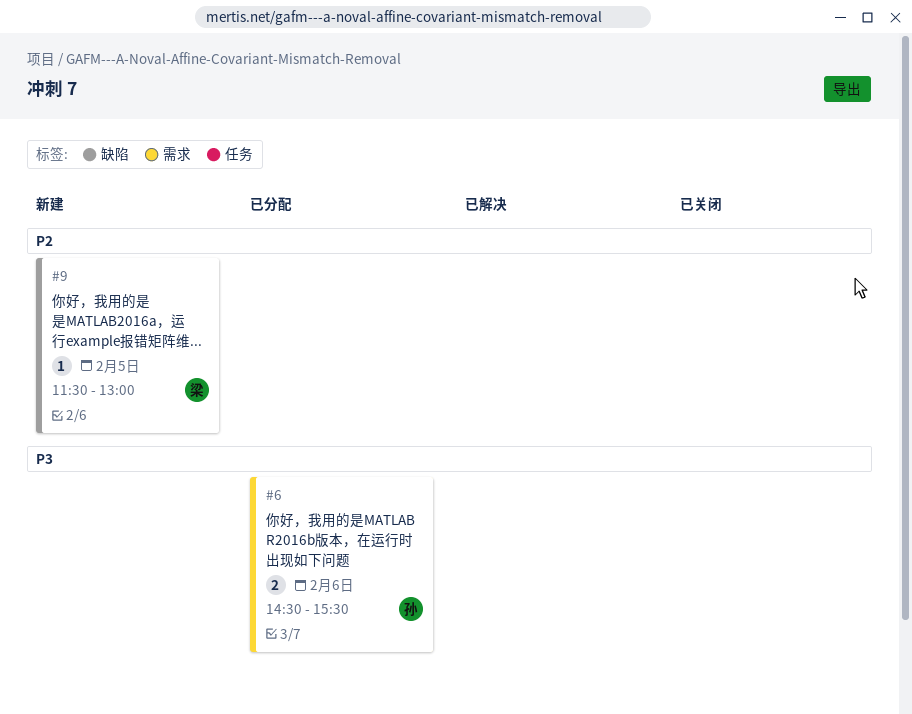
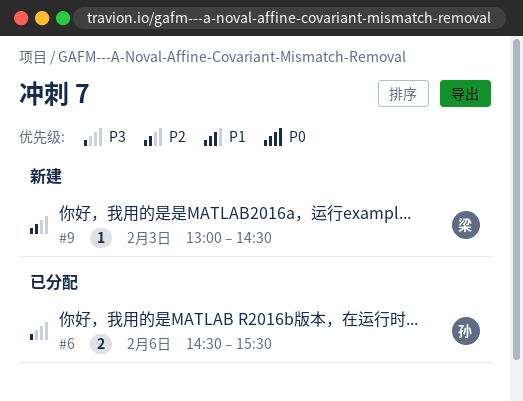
#9, day: Feb 5 -> Feb 3
#9, begins: 11:30 -> 13:00
#9, ends: 13:00 -> 14:30

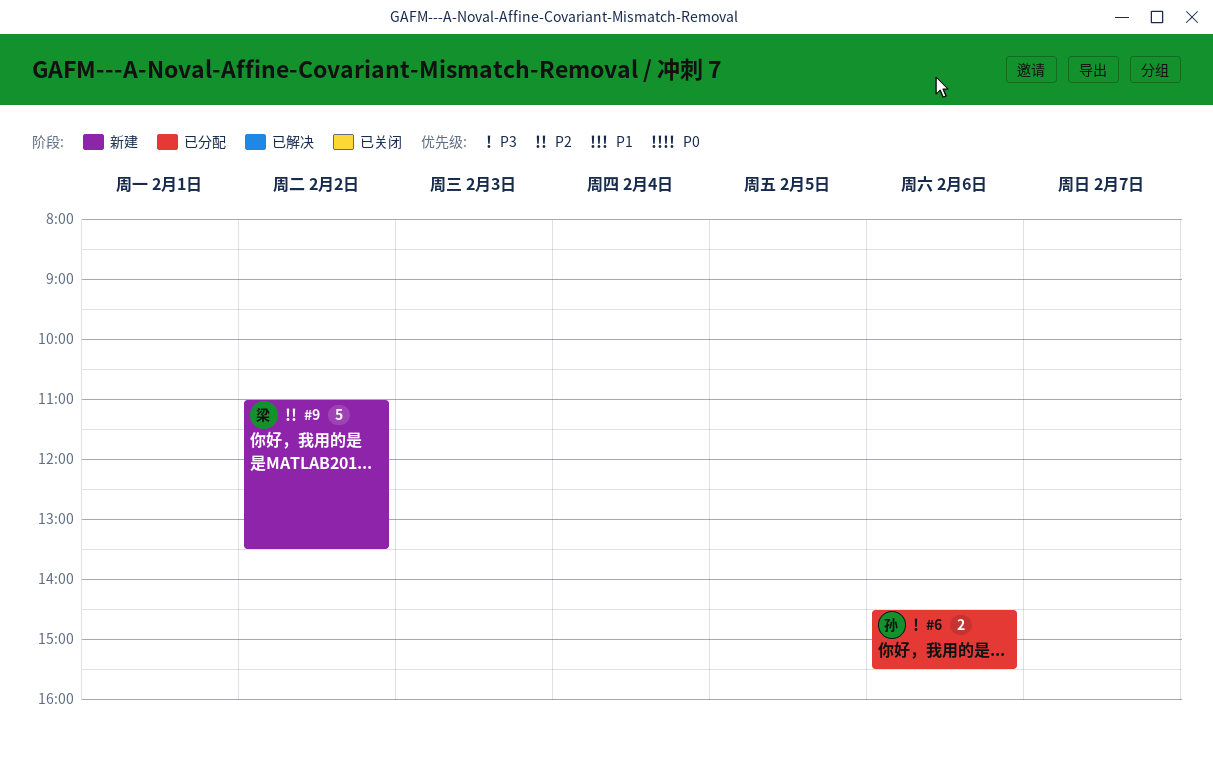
#9, estimate: 1 -> 5
#9, day: Feb 3 -> Feb 2
#9, begins: 13:00 -> 11:00
#9, ends: 14:30 -> 13:30

